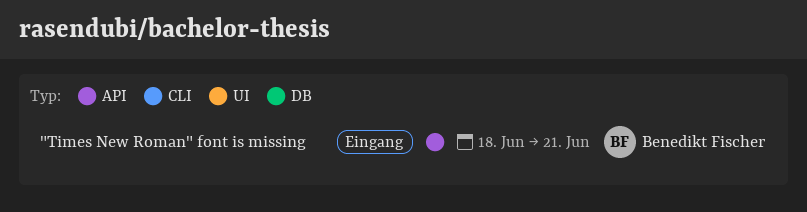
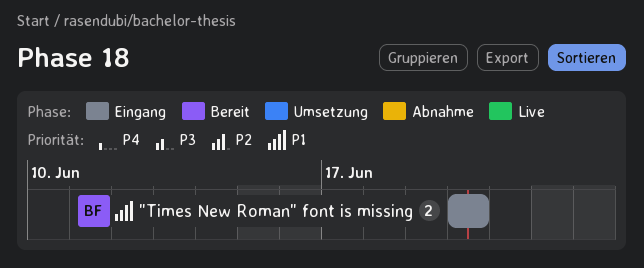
"Times New Roman" font is missing, start: Jun 18 -> Jun 20
"Times New Roman" font is missing, due: Jun 21 -> Jun 20

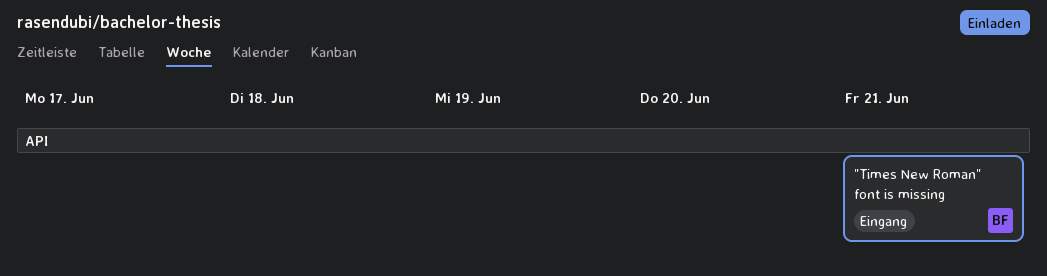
"Times New Roman" font is missing, due: Jun 20 -> Jun 21

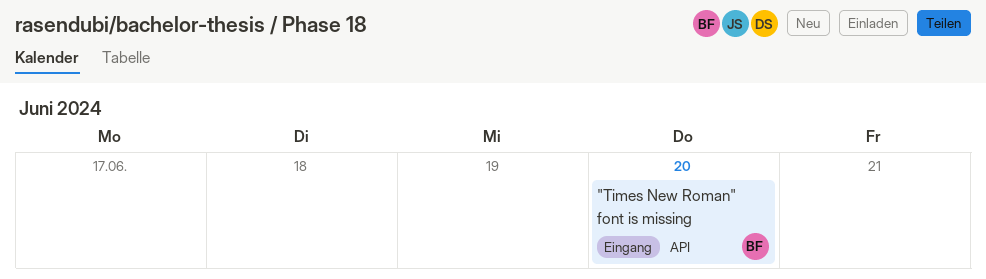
"Times New Roman" font is missing, due: Jun 21 -> Jun 20

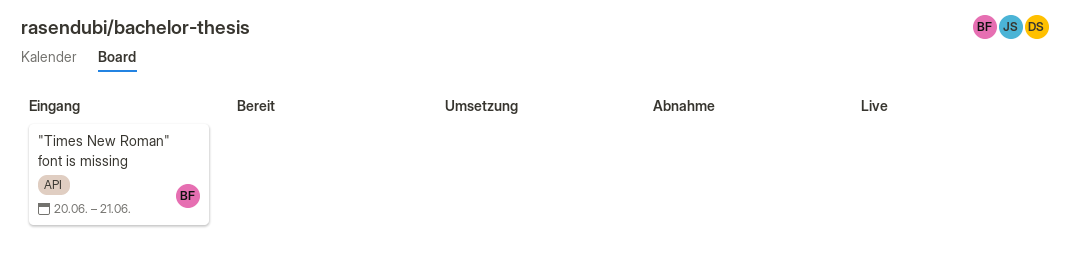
"Times New Roman" font is missing, due: Jun 20 -> Jun 21

